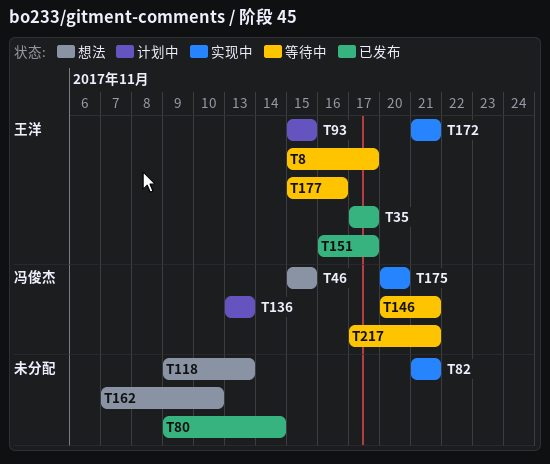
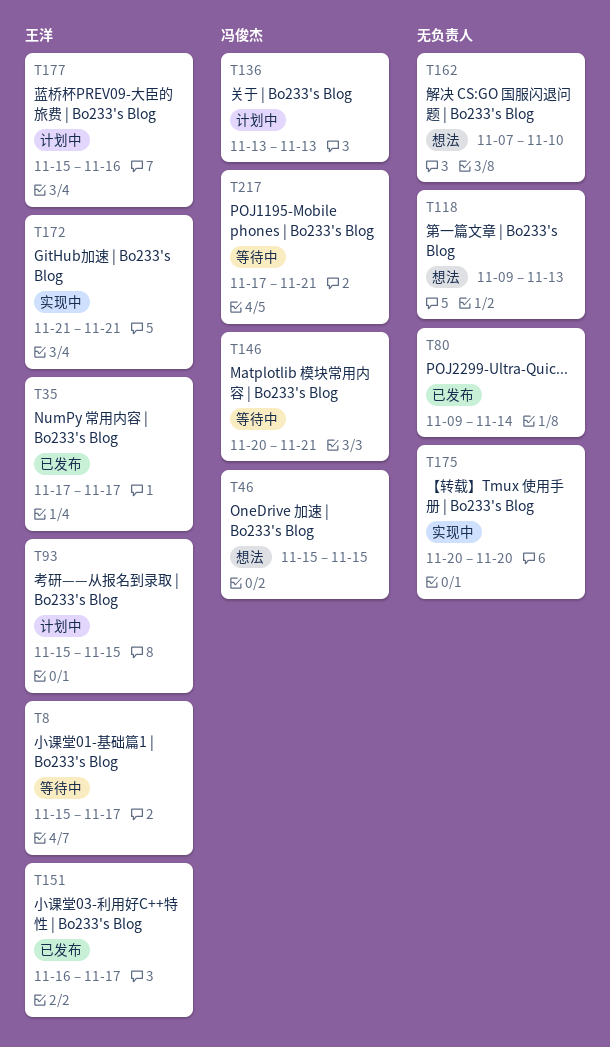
T82: present -> none
T175, owner: 冯俊杰 -> none
T177, status: 等待中 -> 计划中

